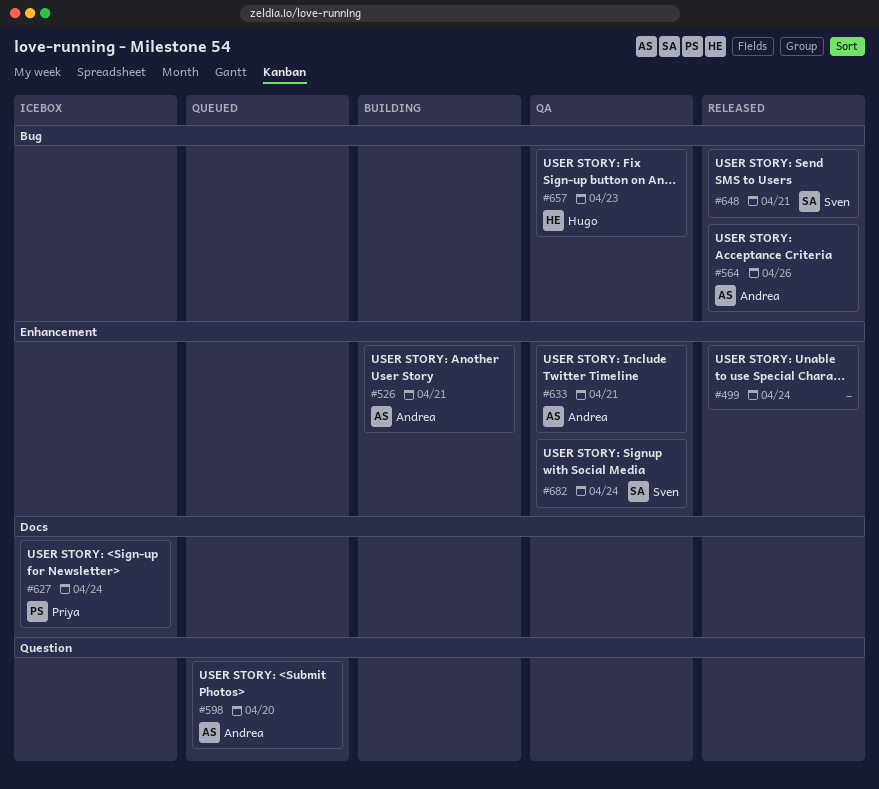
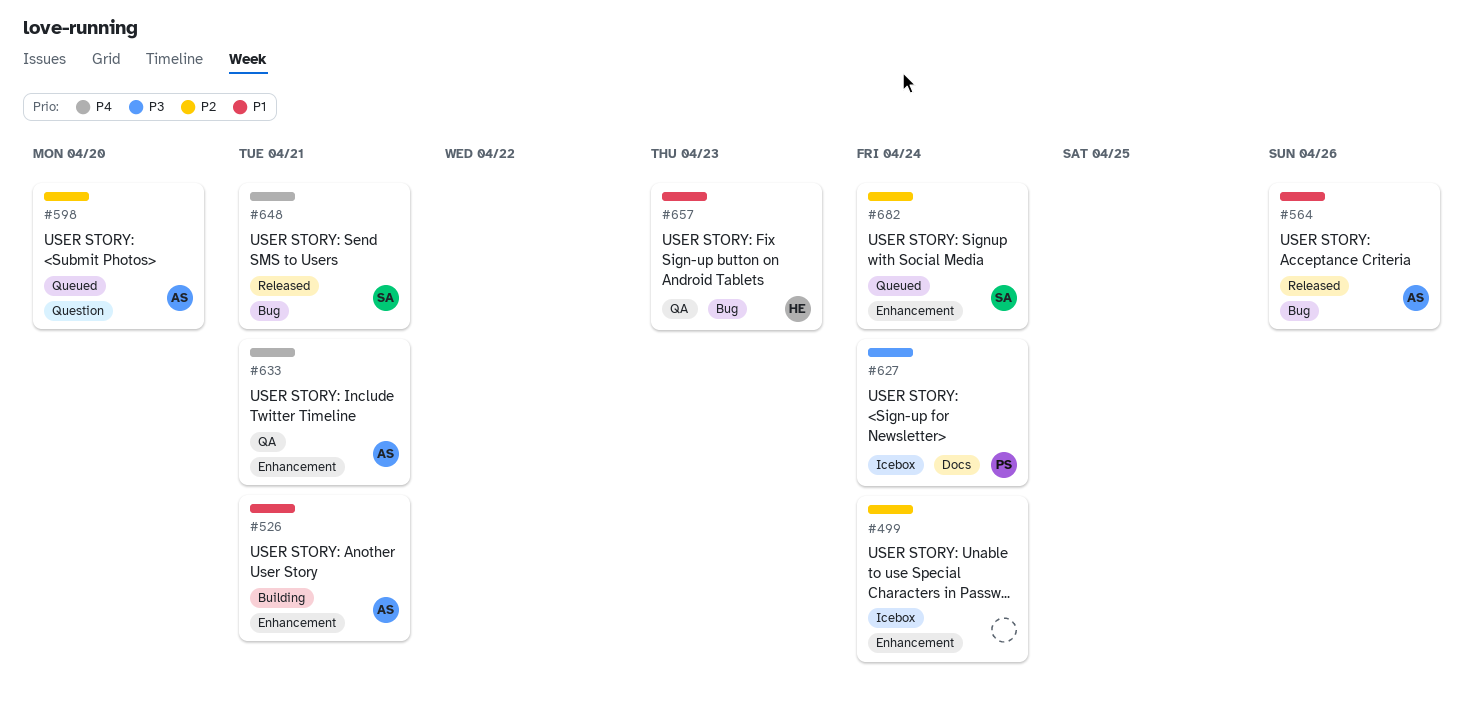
#499, status: Released -> Icebox
#682, status: QA -> Queued

